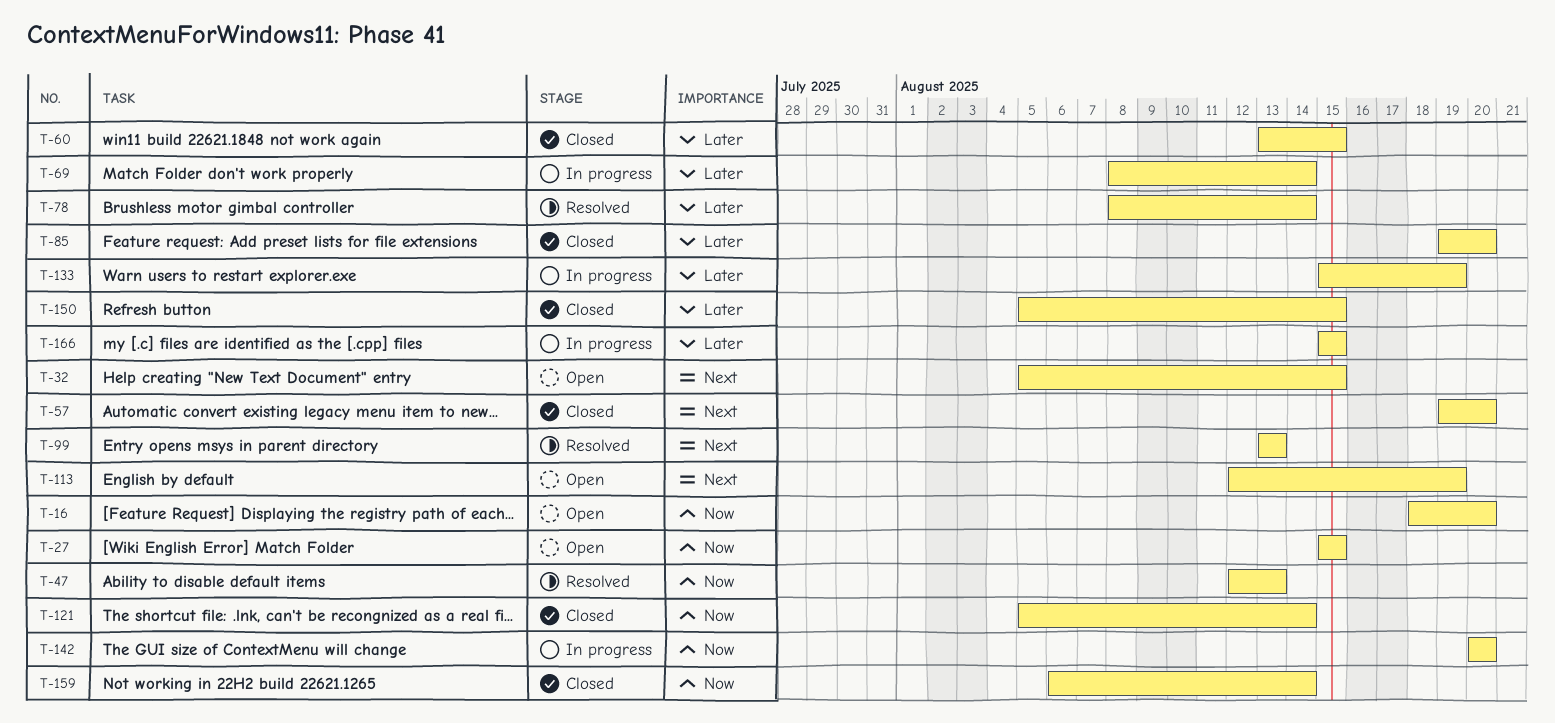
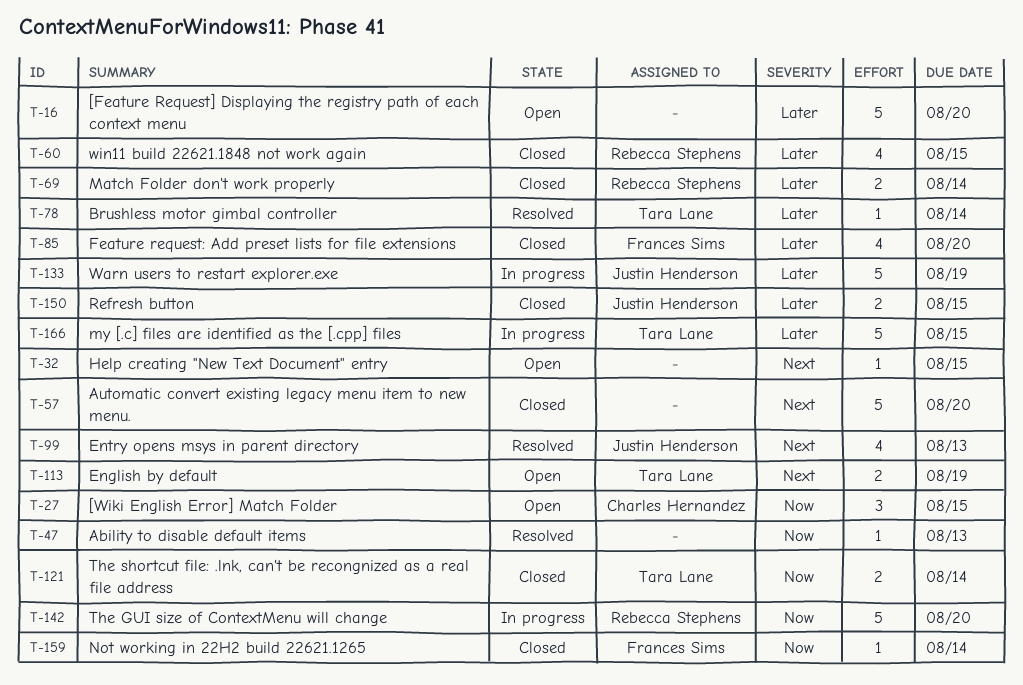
T-16, priority: Now -> Later
T-69, status: In progress -> Closed

